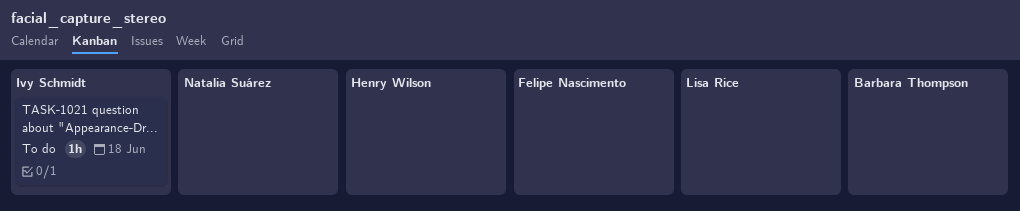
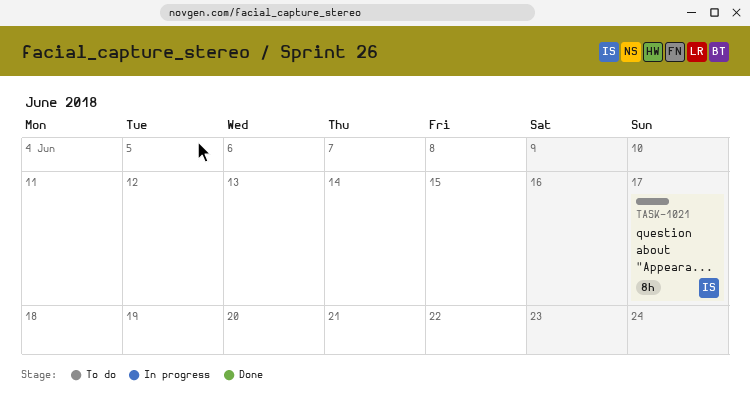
TASK-1021, estimate: 1h -> 8h
TASK-1021, due: Jun 18 -> Jun 17

